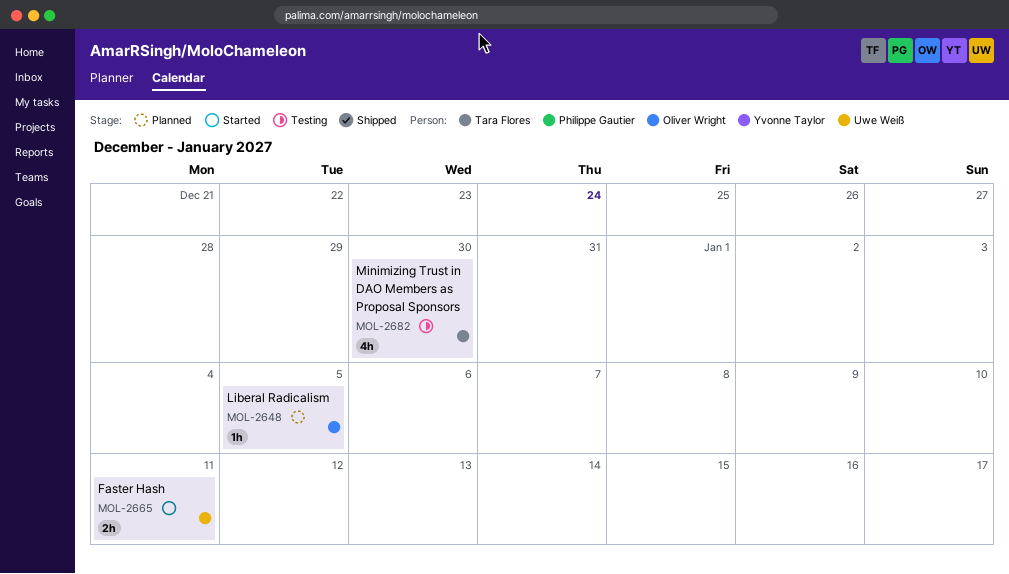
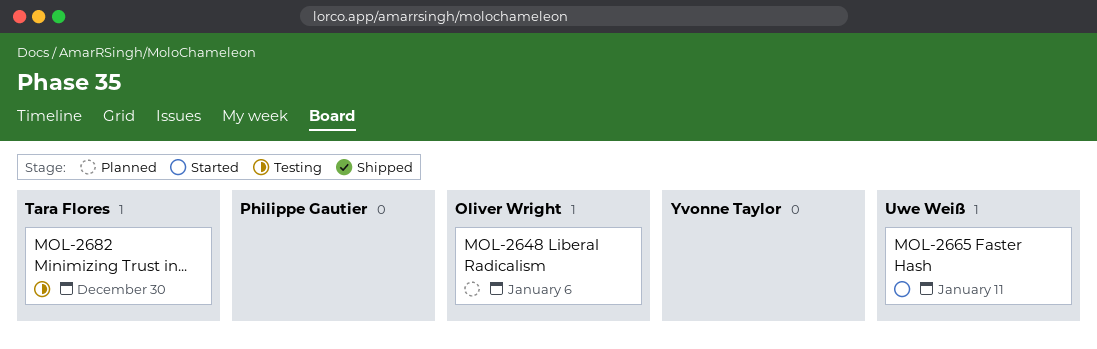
MOL-2648, due: Jan 5 -> Jan 6

